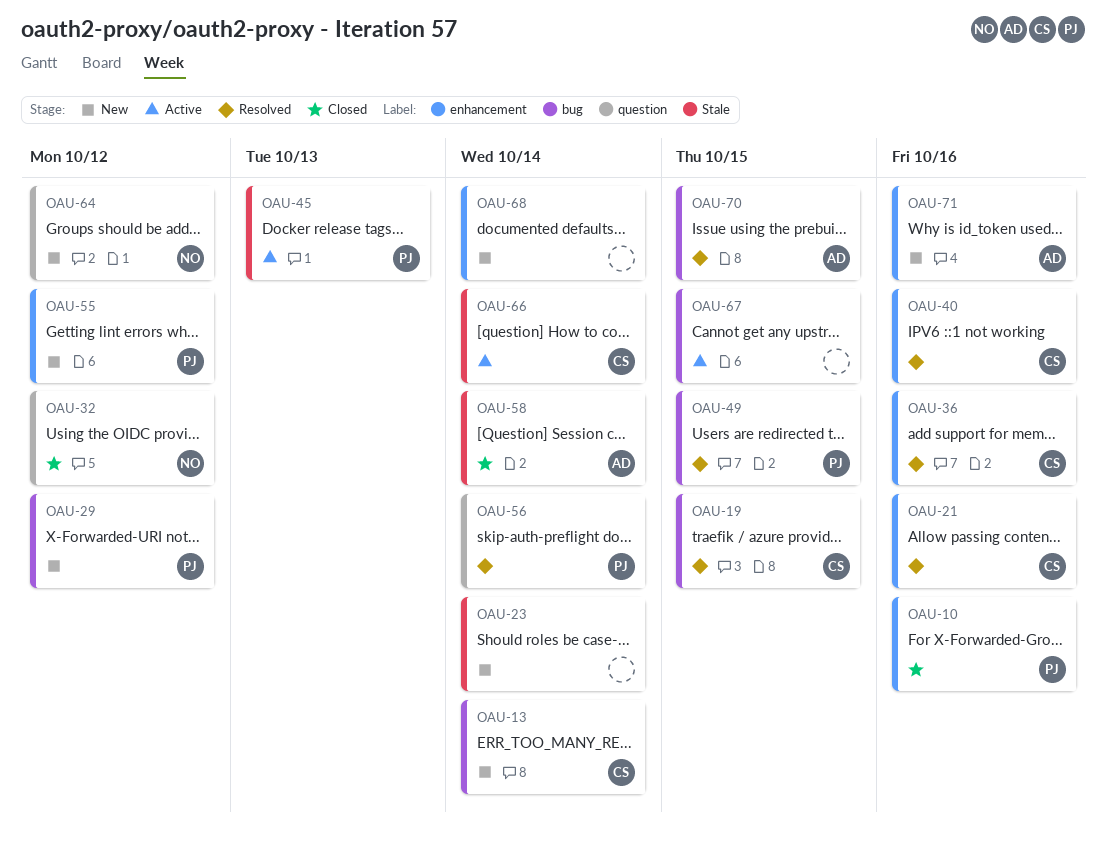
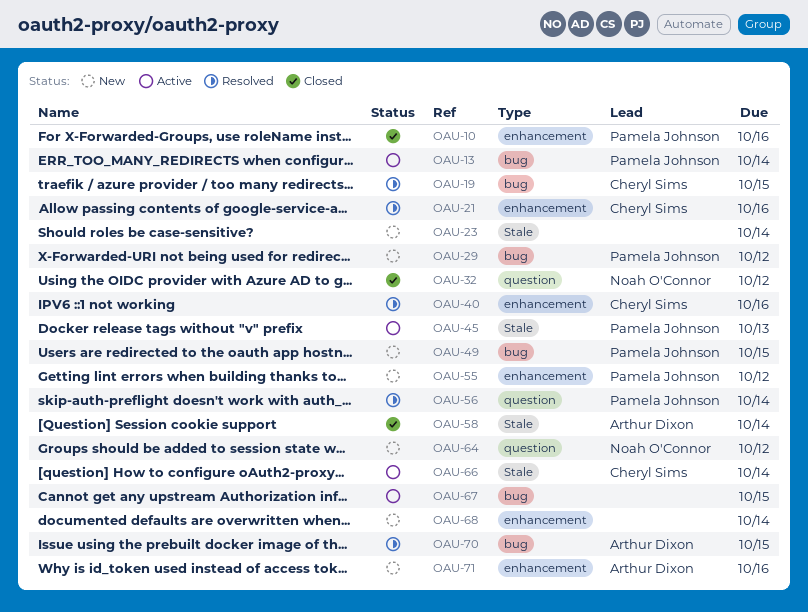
OAU-13, status: New -> Active
OAU-13, owner: Cheryl Sims -> Pamela Johnson
OAU-36: present -> none
OAU-49, status: Resolved -> New

